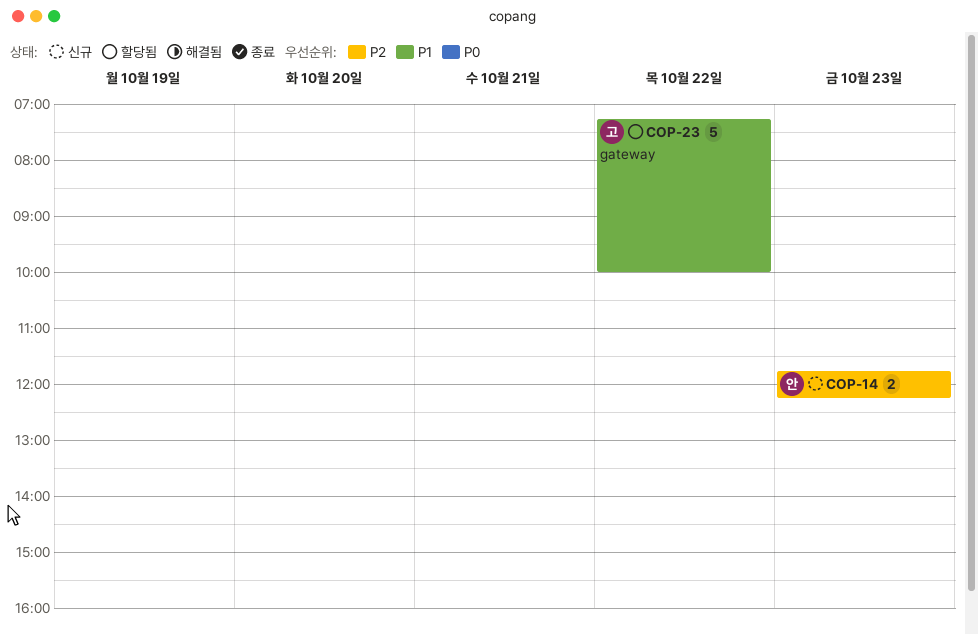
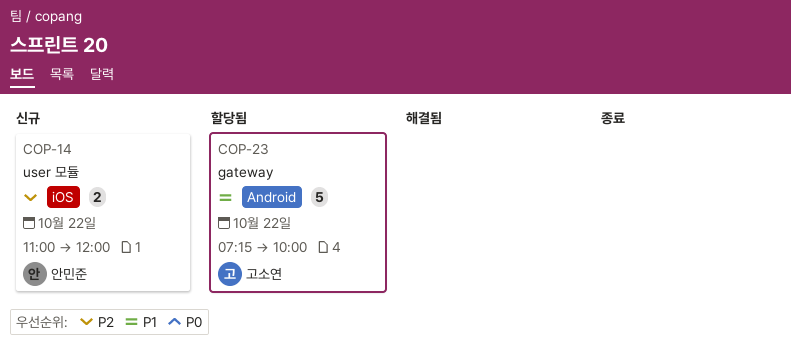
COP-14, day: Oct 23 -> Oct 22
COP-14, begins: 11:45 -> 11:00
COP-14, ends: 12:15 -> 12:00

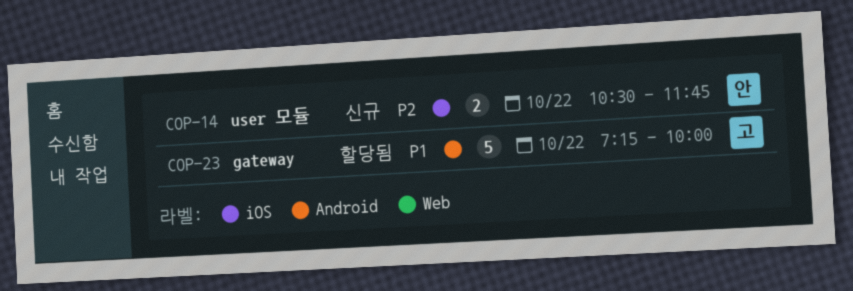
COP-14, begins: 11:00 -> 10:30
COP-14, ends: 12:00 -> 11:45

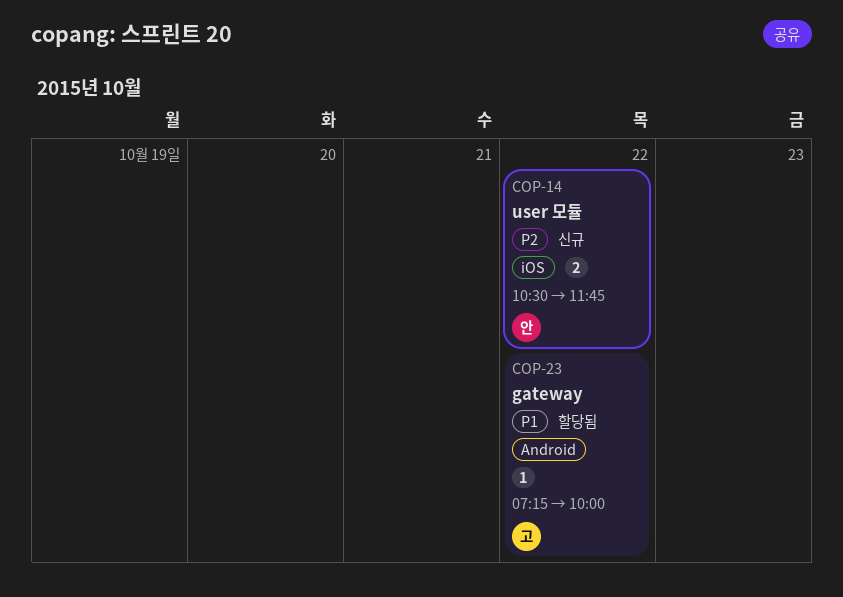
COP-23, estimate: 5 -> 1

